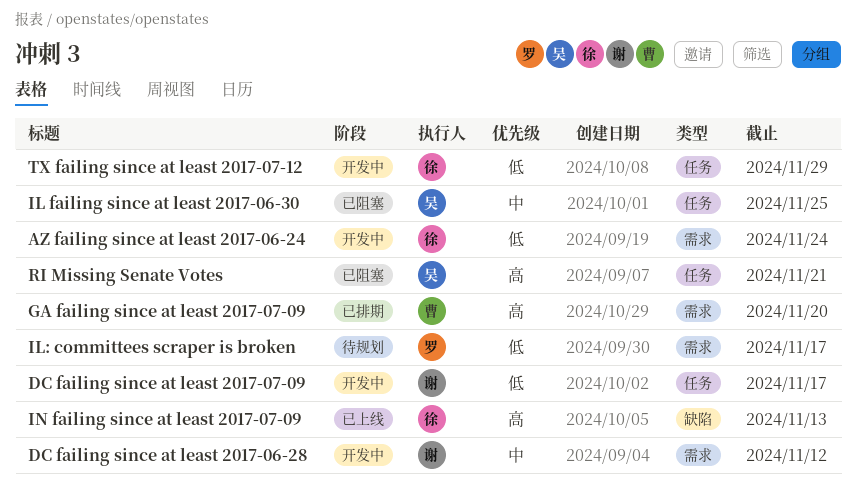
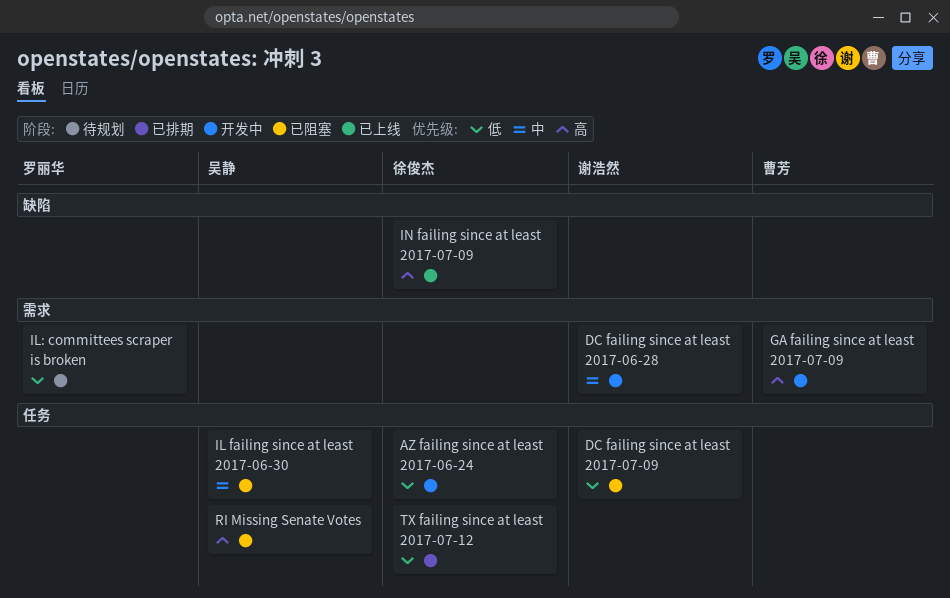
AZ failing since at least 2017-06-24, label: 需求 -> 任务
DC failing since at least 2017-07-09, status: 开发中 -> 已阻塞
GA failing since at least 2017-07-09, status: 已排期 -> 开发中
TX failing since at least 2017-07-12, status: 开发中 -> 已排期

